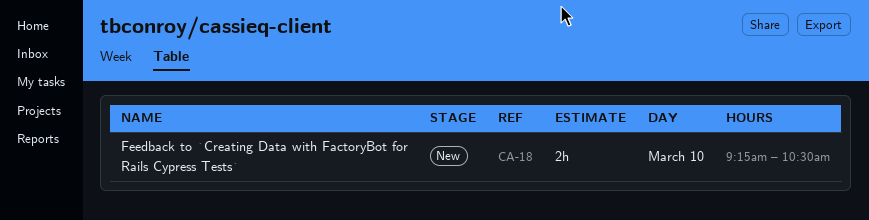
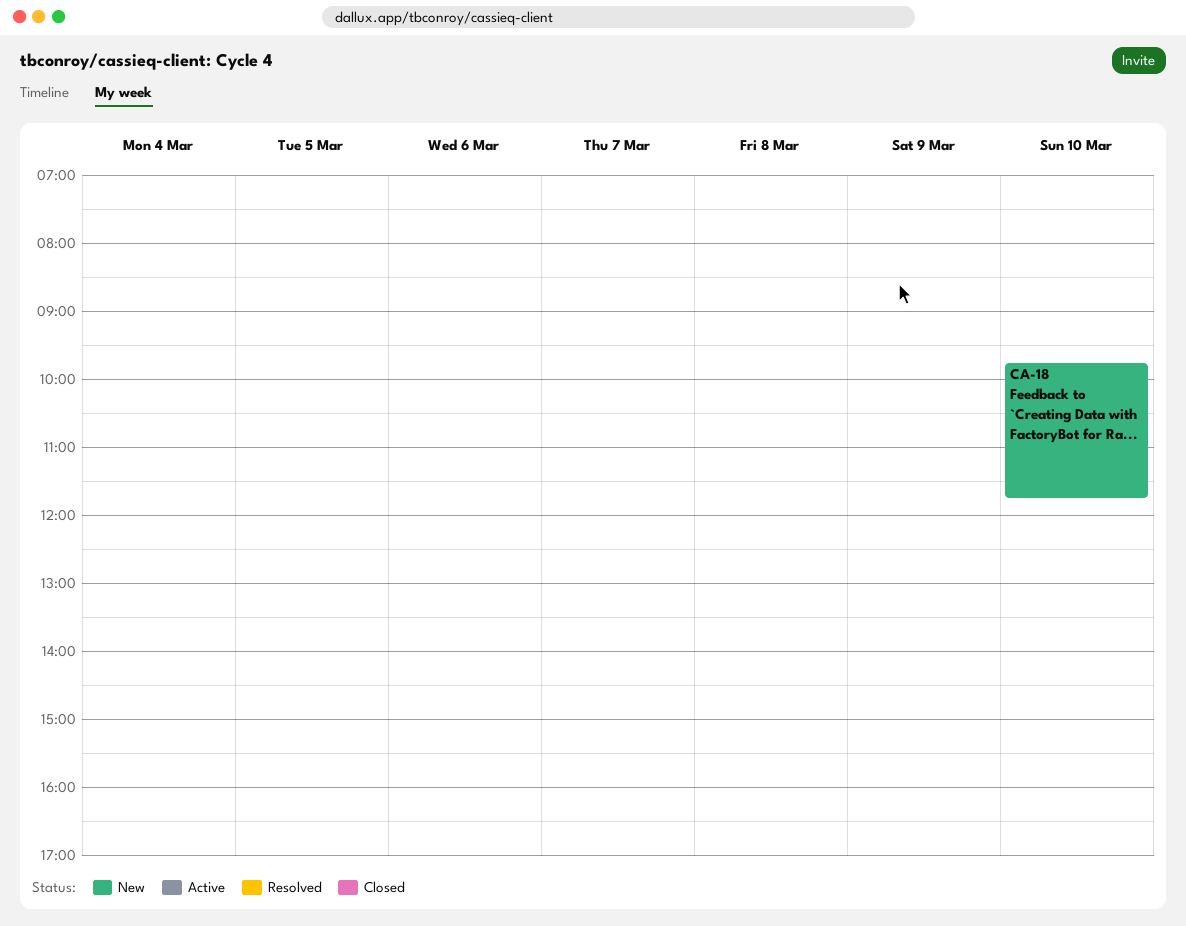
CA-18, begins: 09:15 -> 09:45
CA-18, ends: 10:30 -> 11:45

